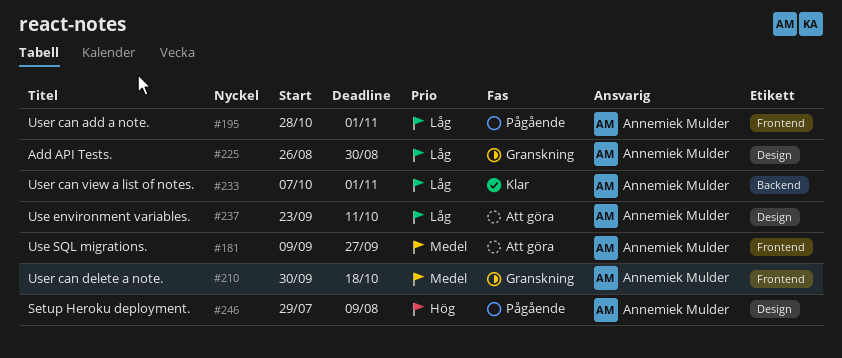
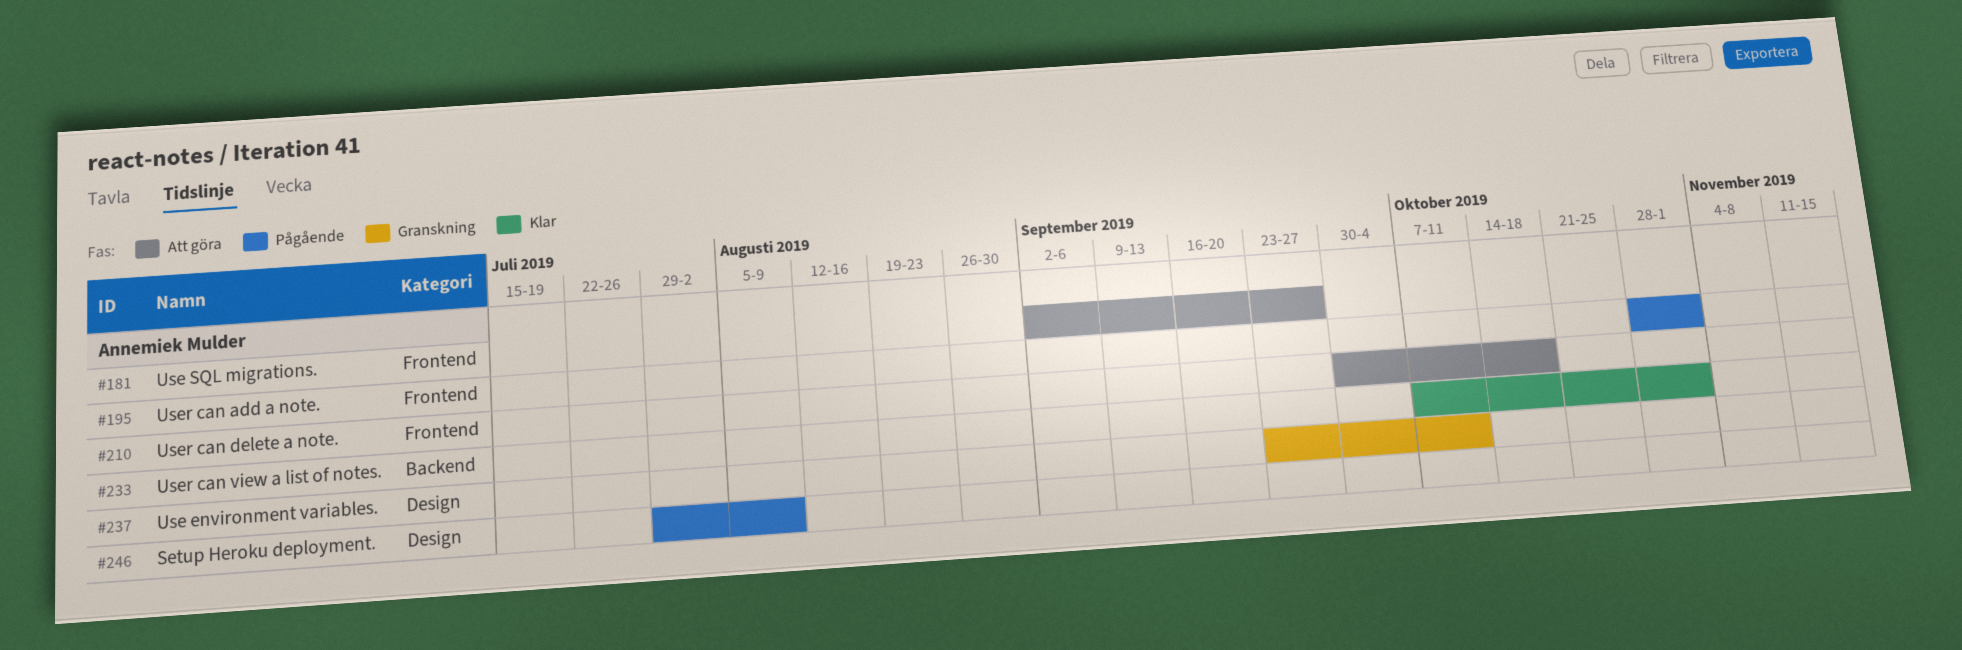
#181, start: Sep 9 -> Sep 2
#210, status: Granskning -> Att göra
#225: present -> none
#237, status: Att göra -> Granskning

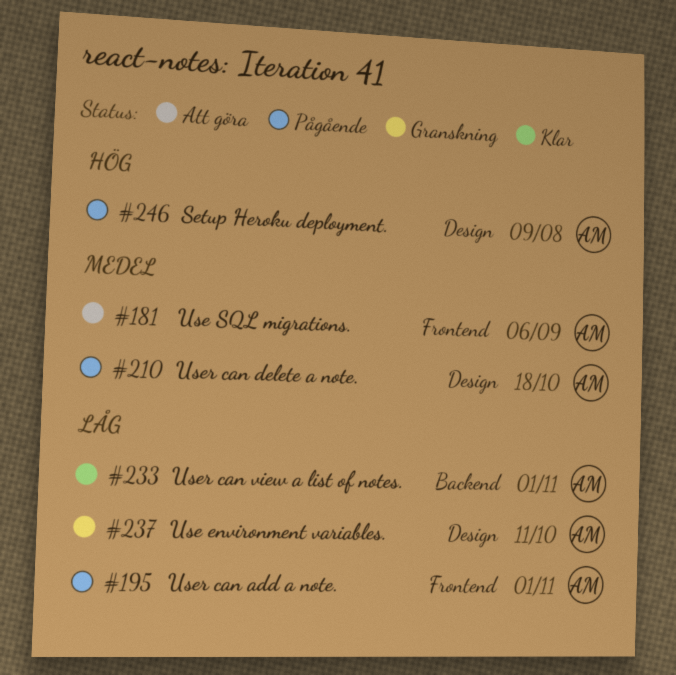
#181, due: Sep 27 -> Sep 6
#210, status: Att göra -> Pågående
#210, label: Frontend -> Design

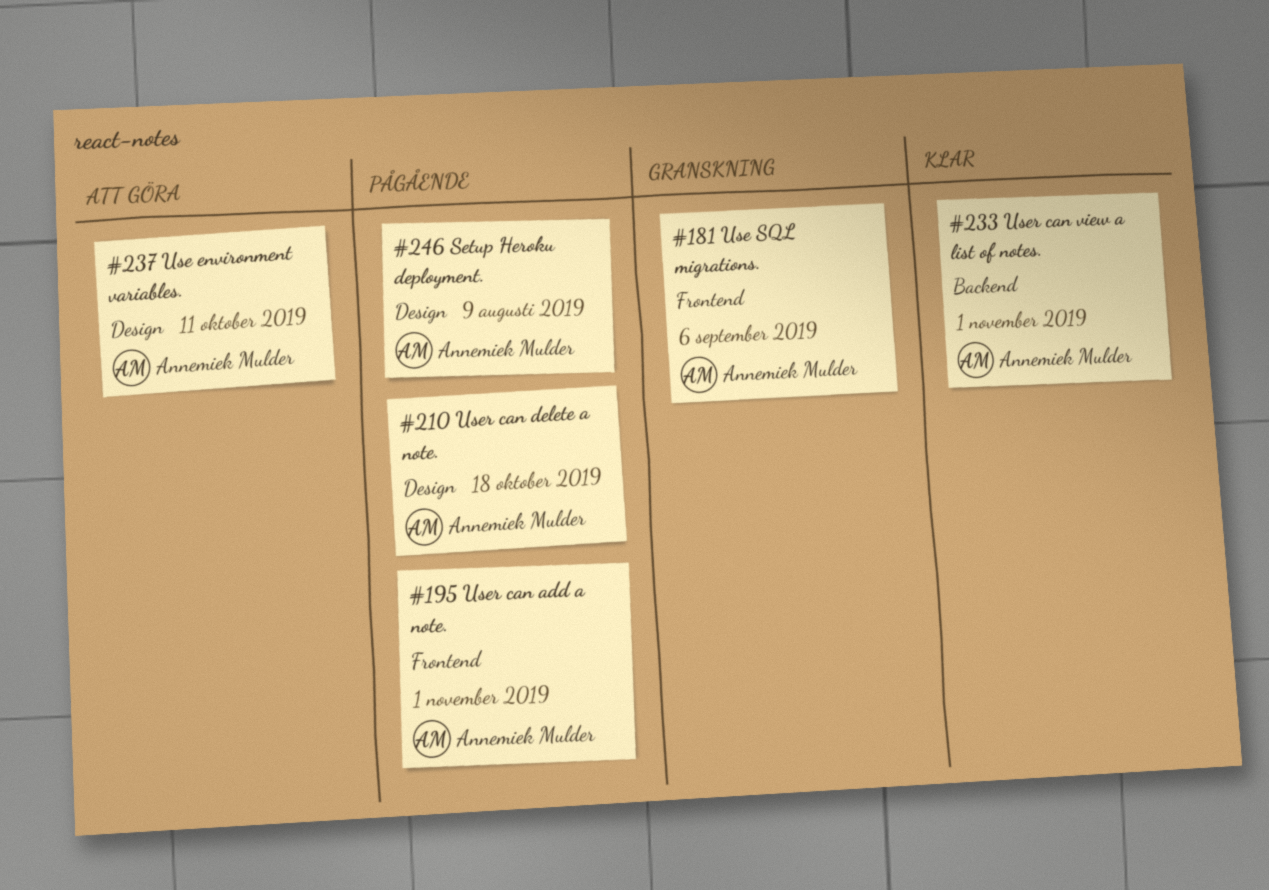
#181, status: Att göra -> Granskning
#237, status: Granskning -> Att göra

